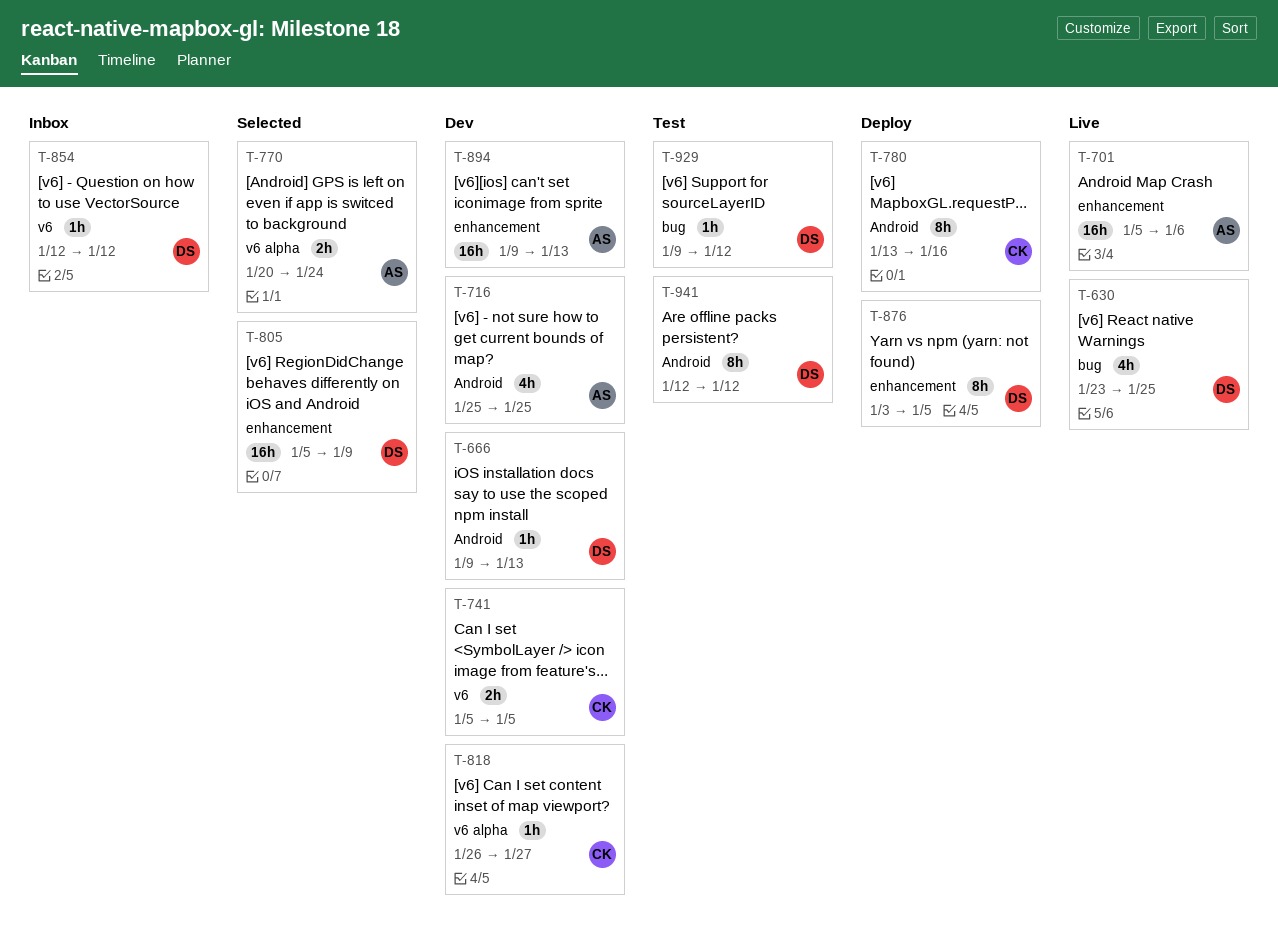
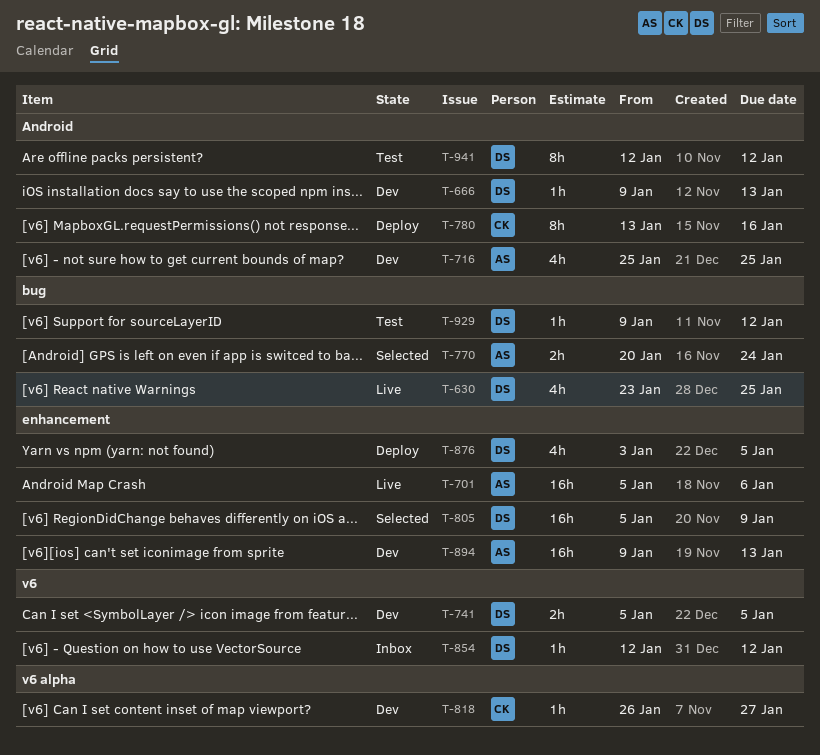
T-741, owner: CK -> DS
T-770, label: v6 alpha -> bug
T-876, estimate: 8h -> 4h

